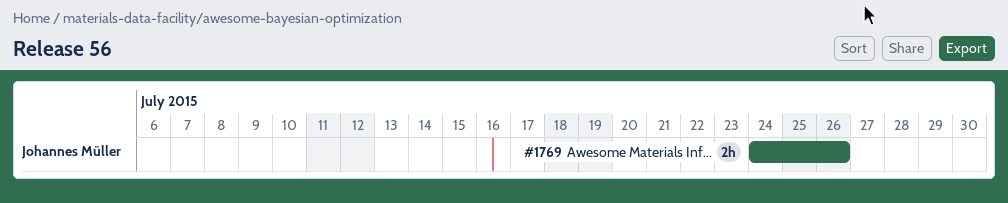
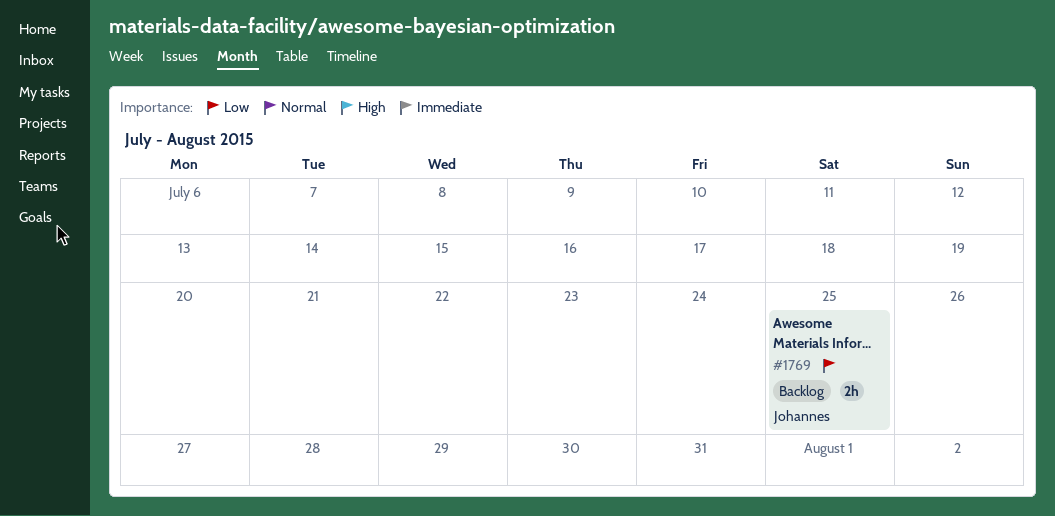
#1769, due: Jul 26 -> Jul 25

